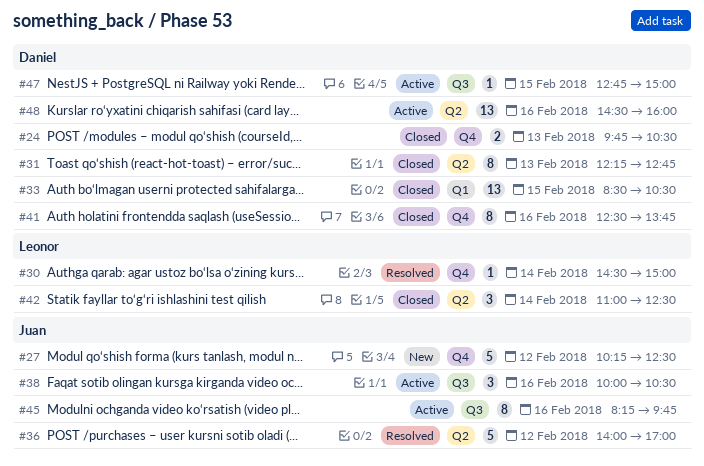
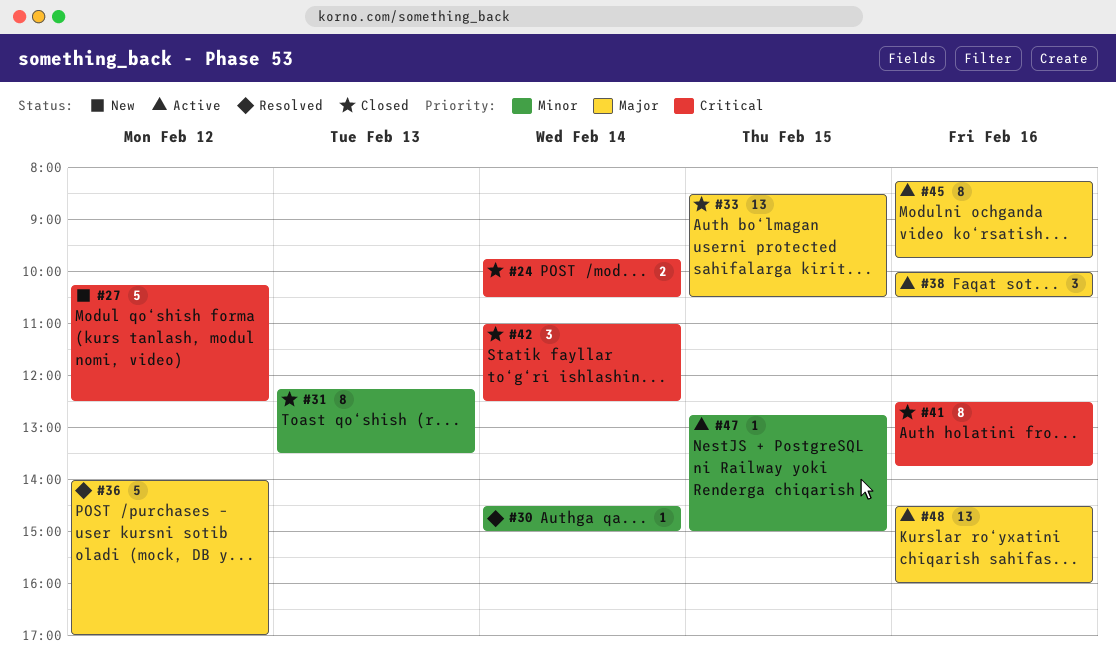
#24, day: Feb 13 -> Feb 14
#31, ends: 12:45 -> 13:30

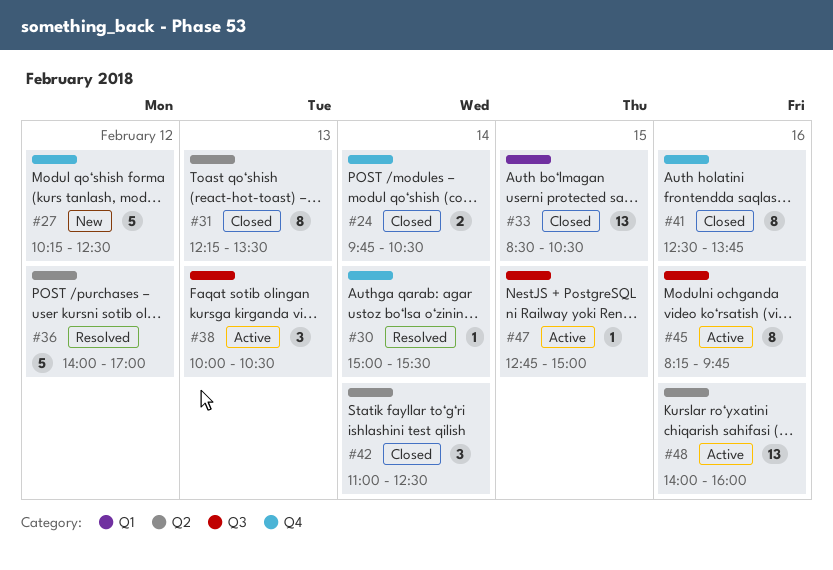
#30, begins: 14:30 -> 15:00
#30, ends: 15:00 -> 15:30
#38, day: Feb 16 -> Feb 13
#48, begins: 14:30 -> 14:00

